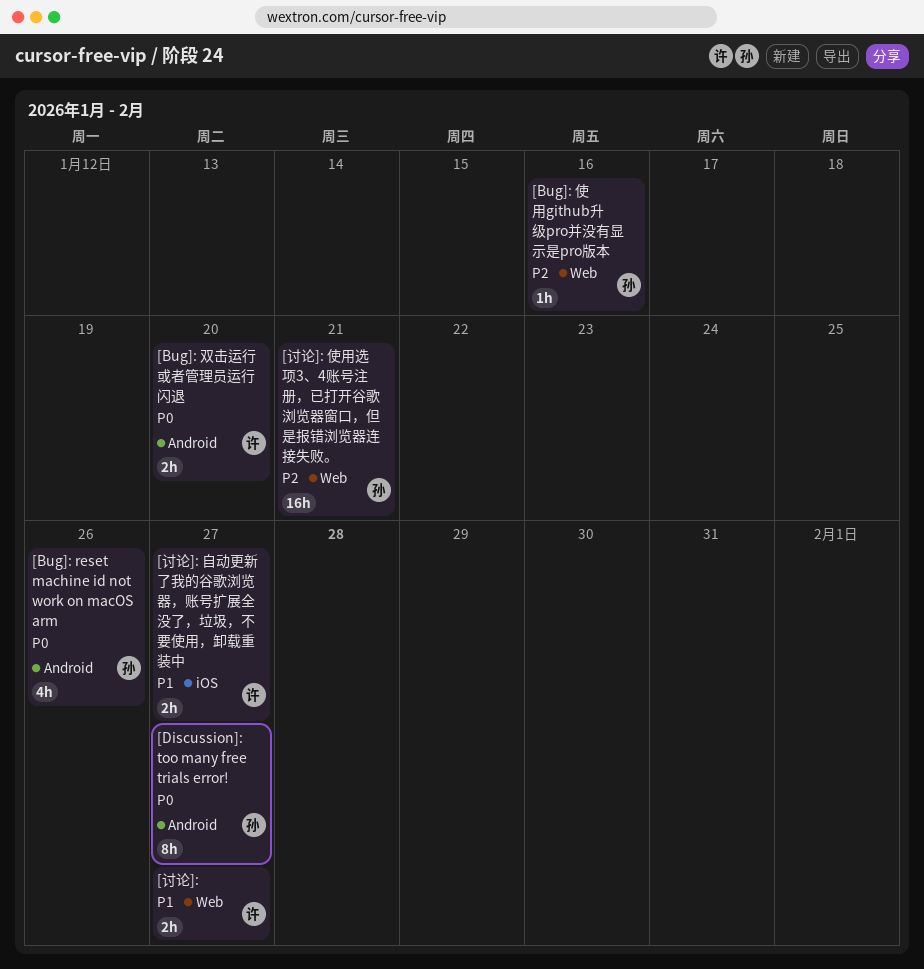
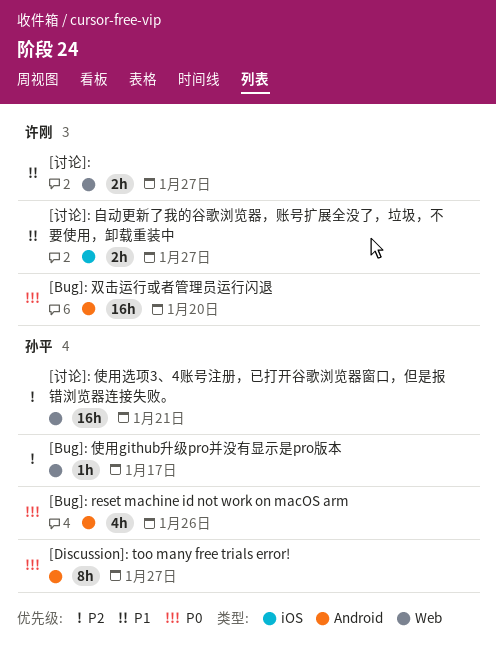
[Bug]: 使用github升级pro并没有显示是pro版本, due: Jan 16 -> Jan 17
[Bug]: 双击运行或者管理员运行闪退, estimate: 2h -> 16h

